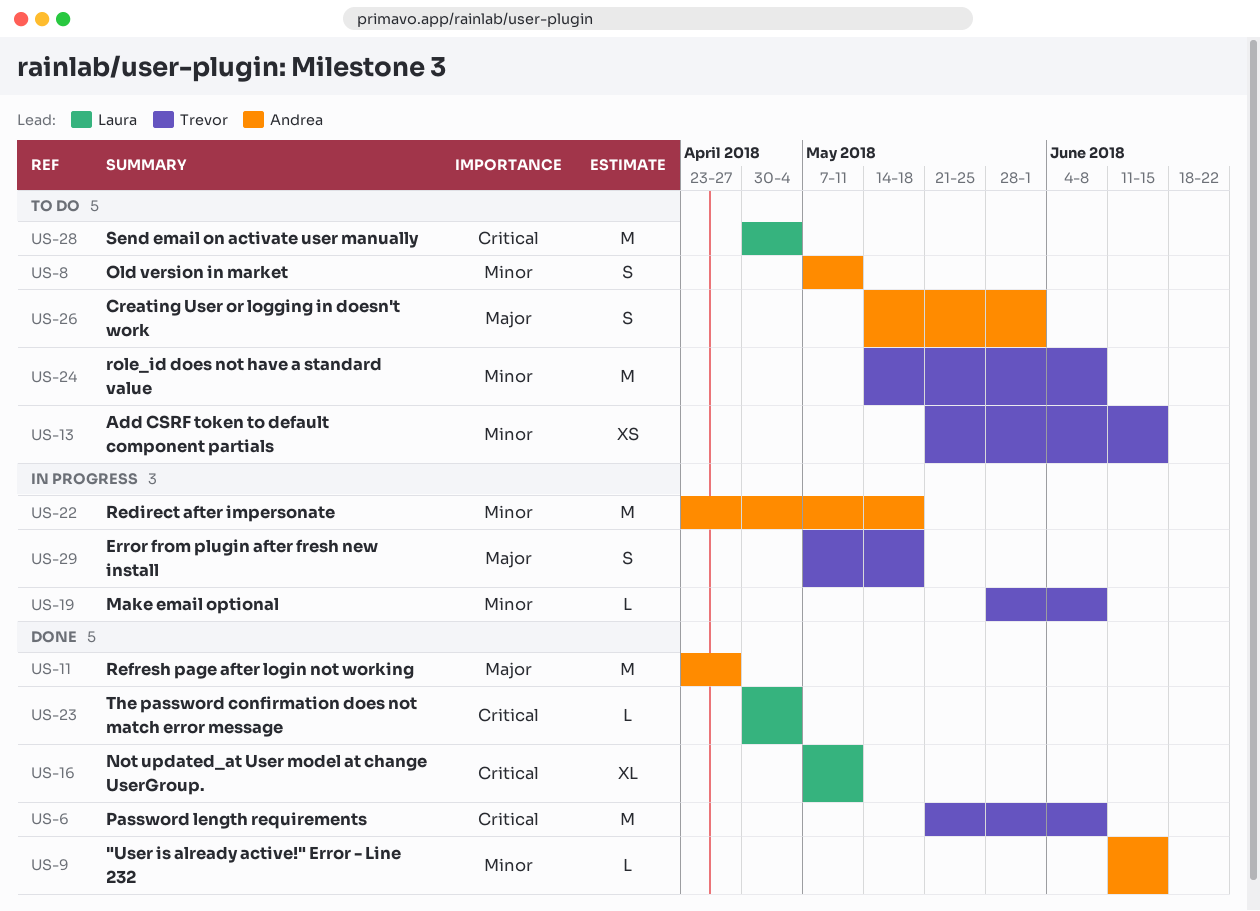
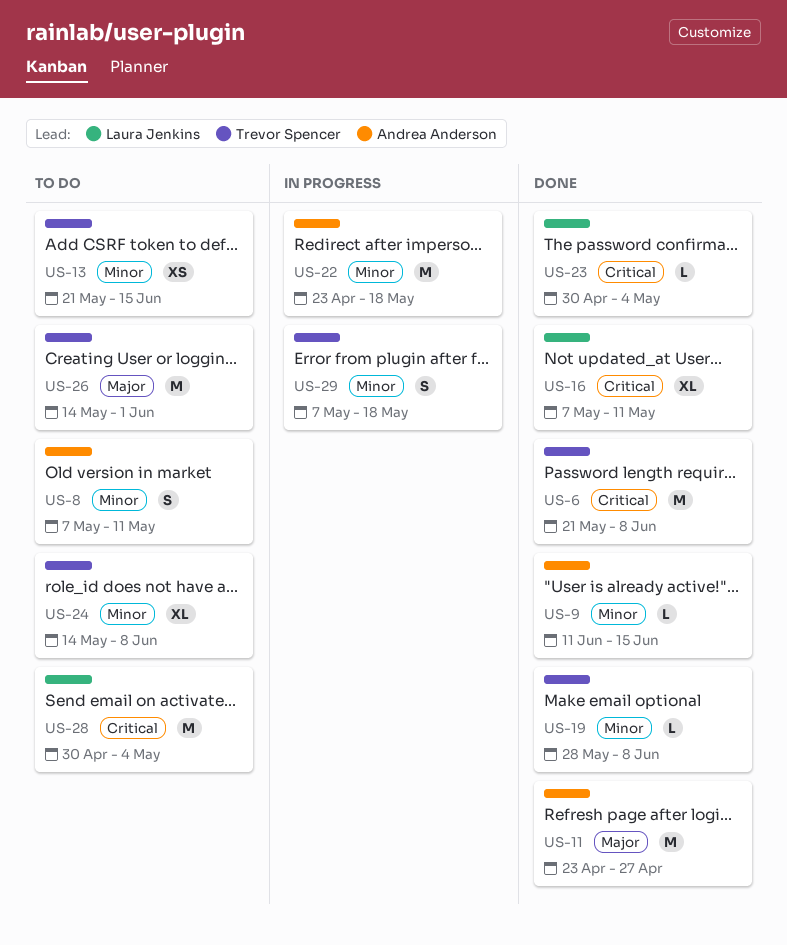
US-19, status: In progress -> Done
US-24, estimate: M -> XL
US-26, owner: Andrea Anderson -> Trevor Spencer
US-26, estimate: S -> M
US-29, priority: Major -> Minor

